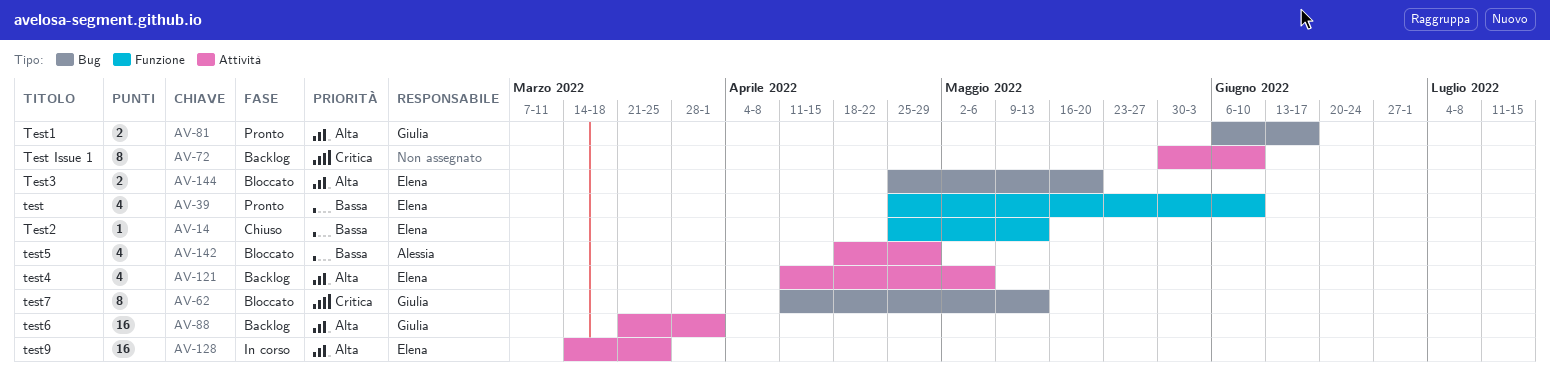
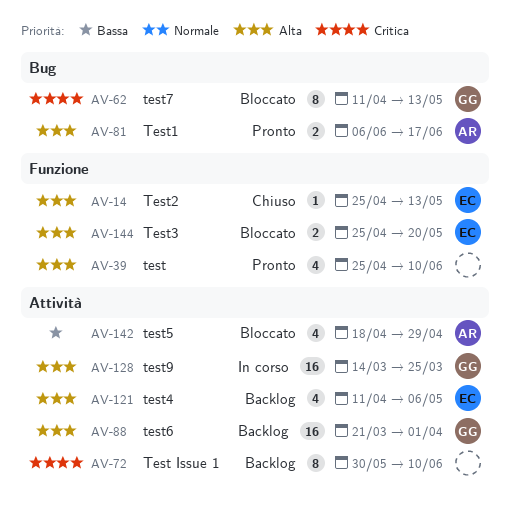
AV-14, priority: Bassa -> Alta
AV-39, owner: Elena -> none
AV-39, priority: Bassa -> Alta
AV-81, owner: Giulia -> Alessia
AV-128, owner: Elena -> Giulia
AV-144, label: Bug -> Funzione

